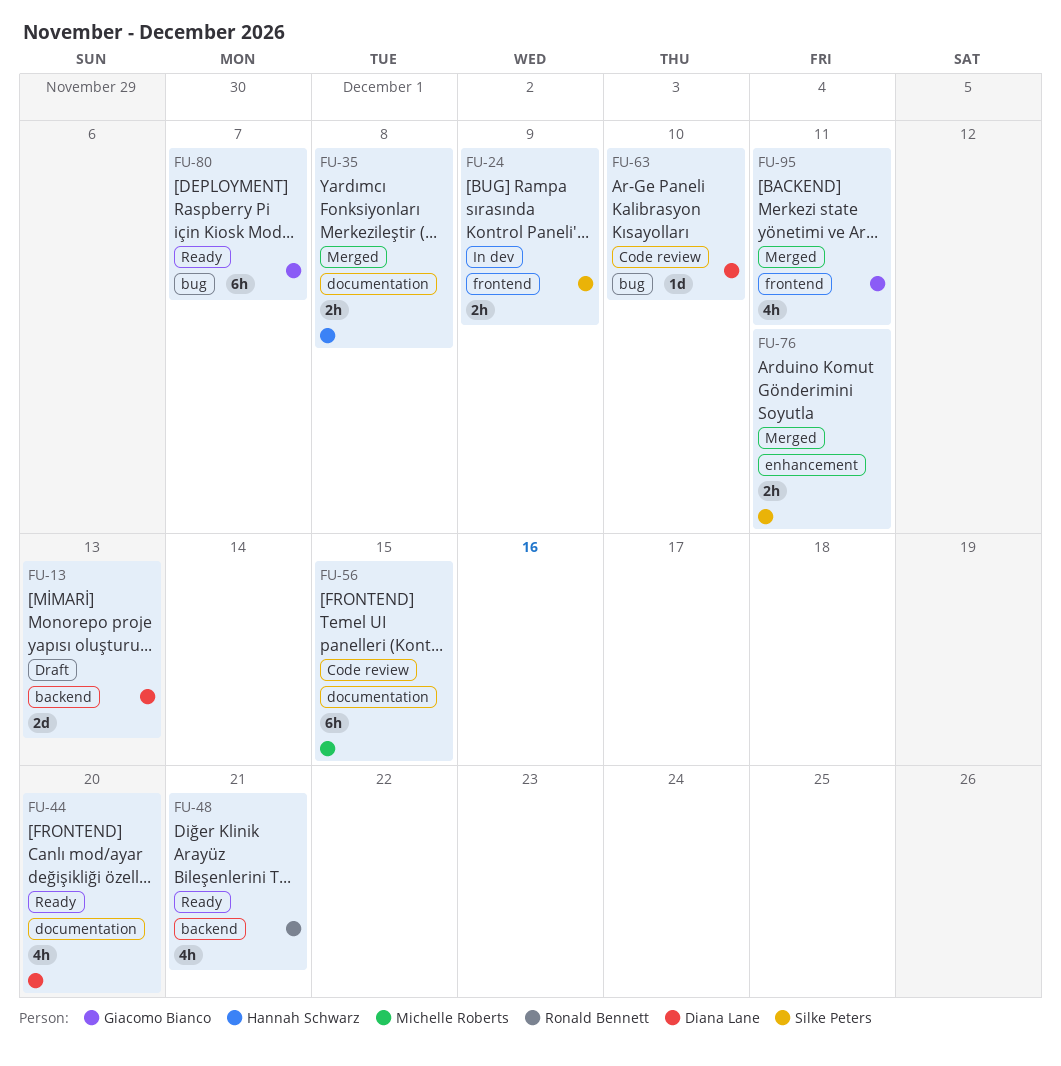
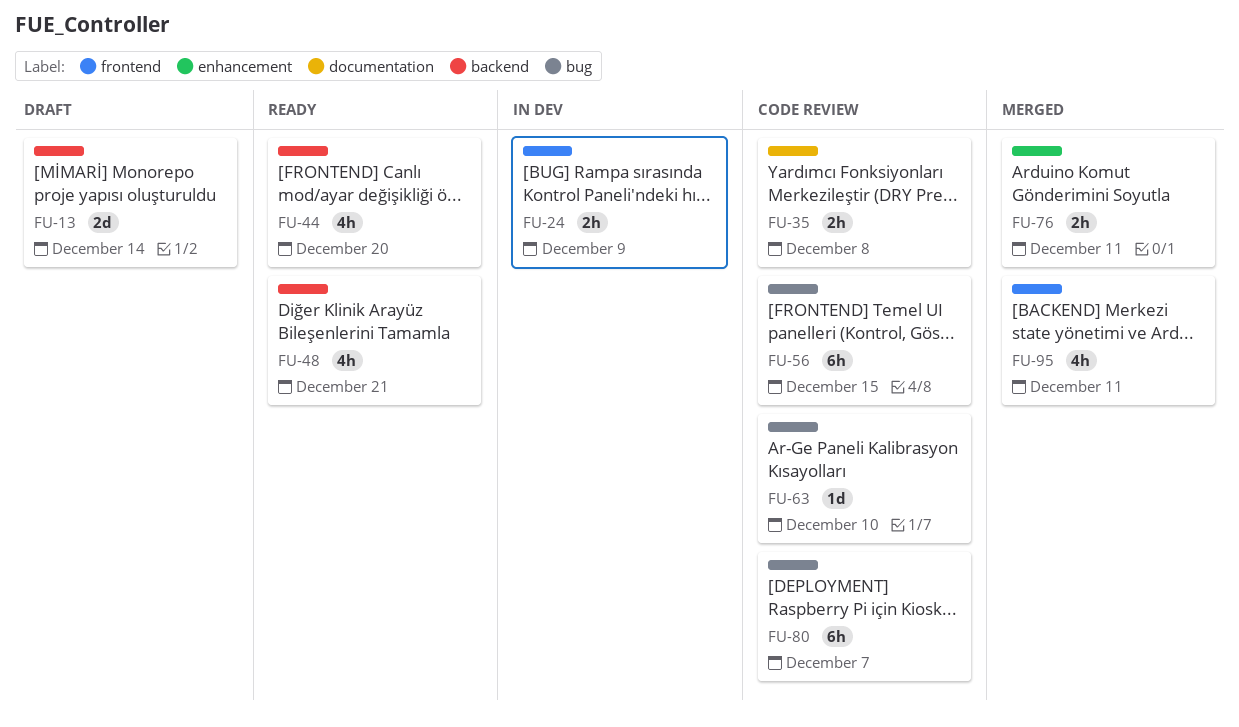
FU-13, due: Dec 13 -> Dec 14
FU-35, status: Merged -> Code review
FU-44, label: documentation -> backend
FU-56, label: documentation -> bug
FU-80, status: Ready -> Code review

